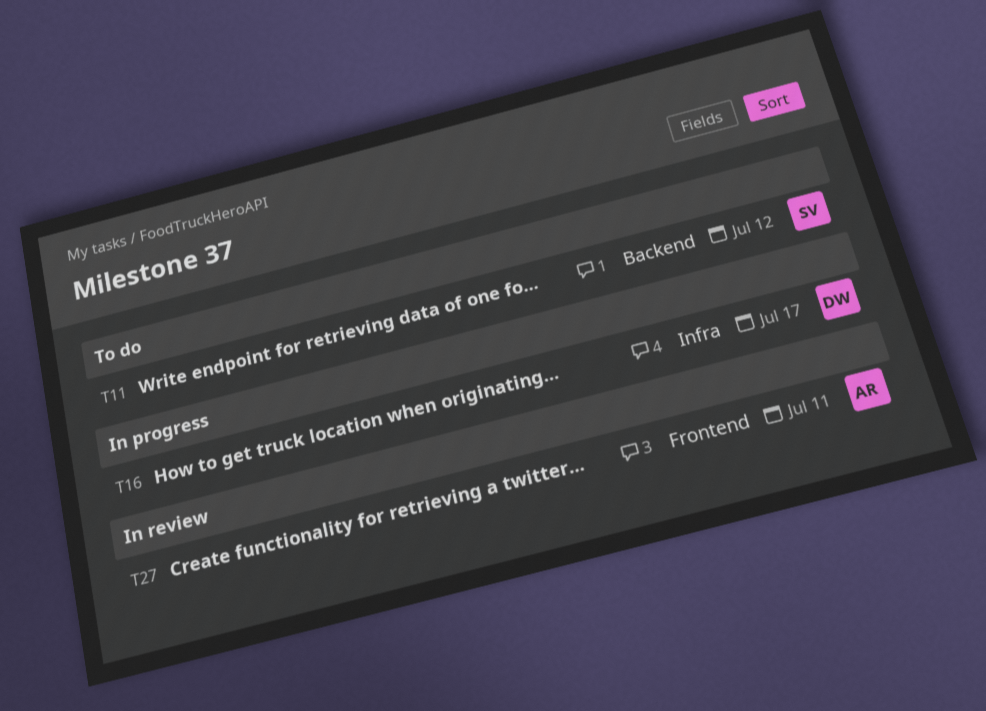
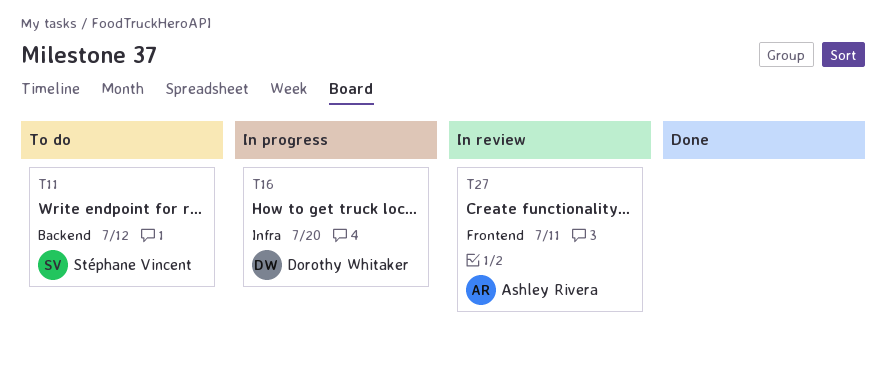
T16, due: Jul 17 -> Jul 20

